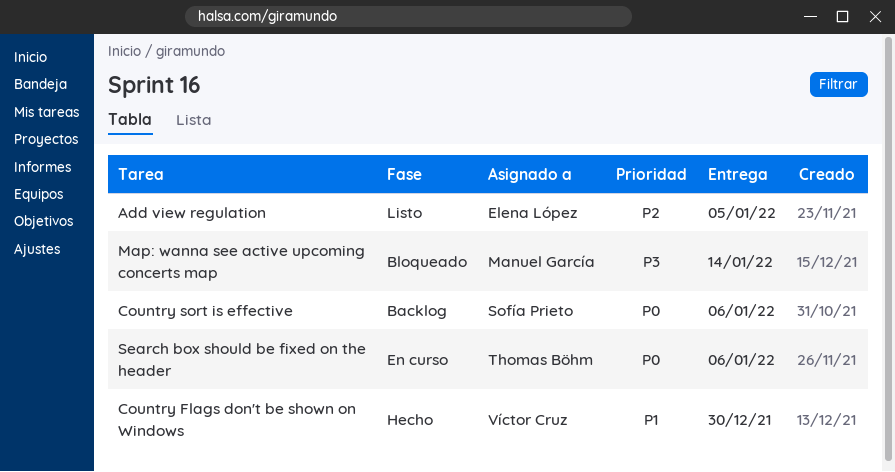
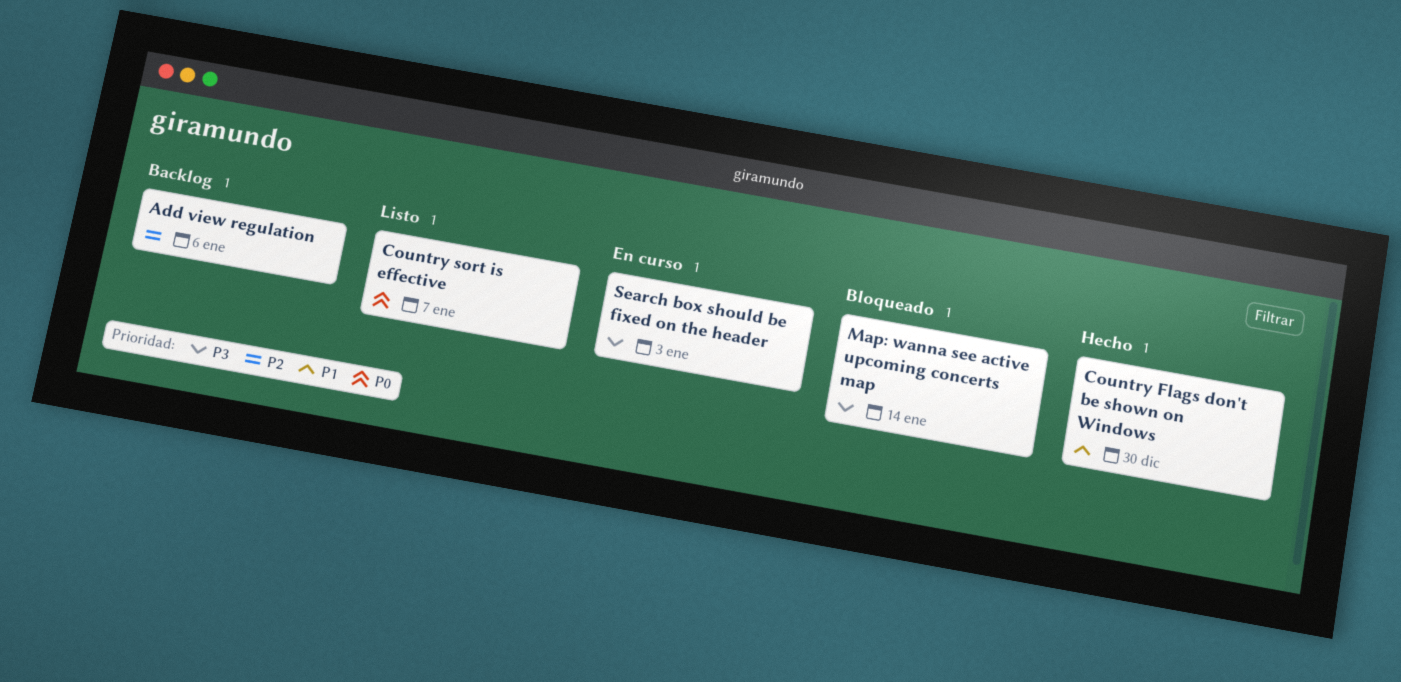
Add view regulation, status: Listo -> Backlog
Add view regulation, due: Jan 5 -> Jan 6
Country sort is effective, status: Backlog -> Listo
Country sort is effective, due: Jan 6 -> Jan 7
Search box should be fixed on the header, priority: P0 -> P3
Search box should be fixed on the header, due: Jan 6 -> Jan 3

